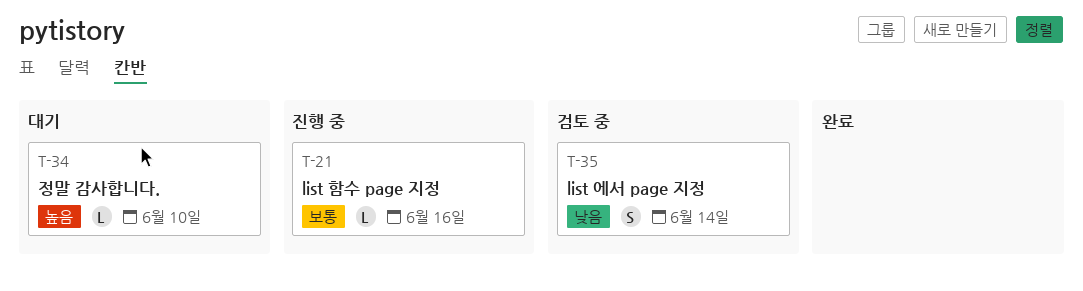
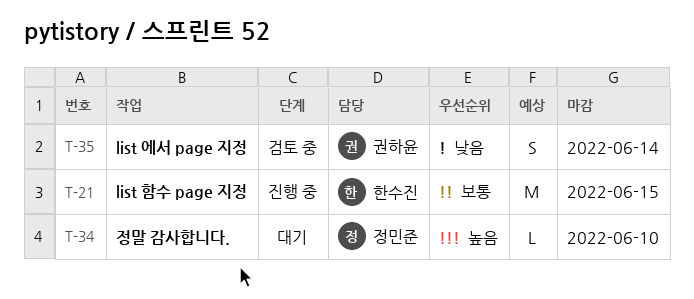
T-21, estimate: L -> M
T-21, due: Jun 16 -> Jun 15

